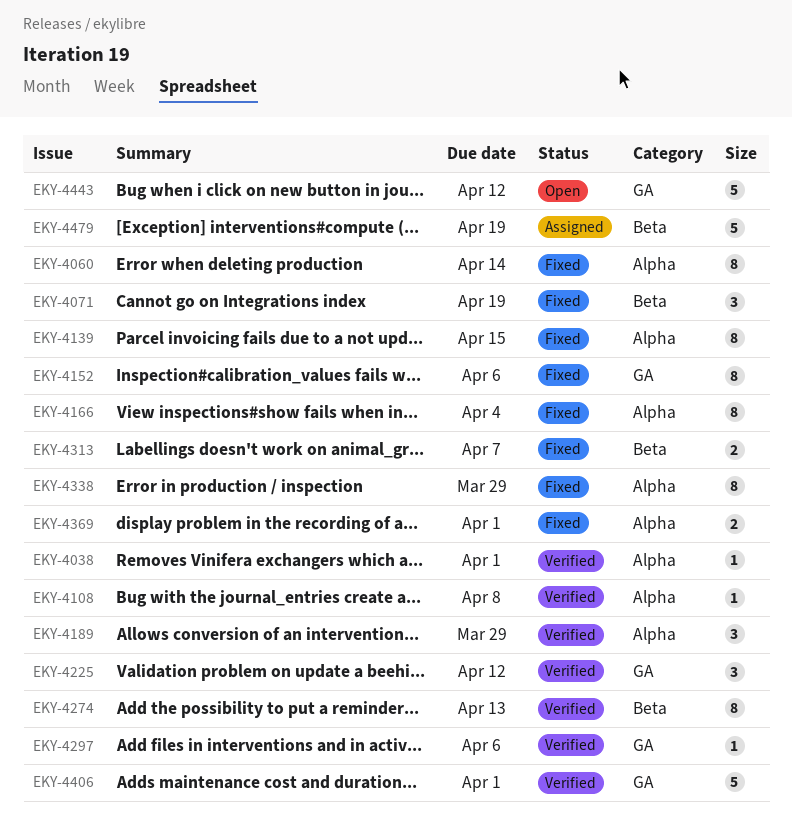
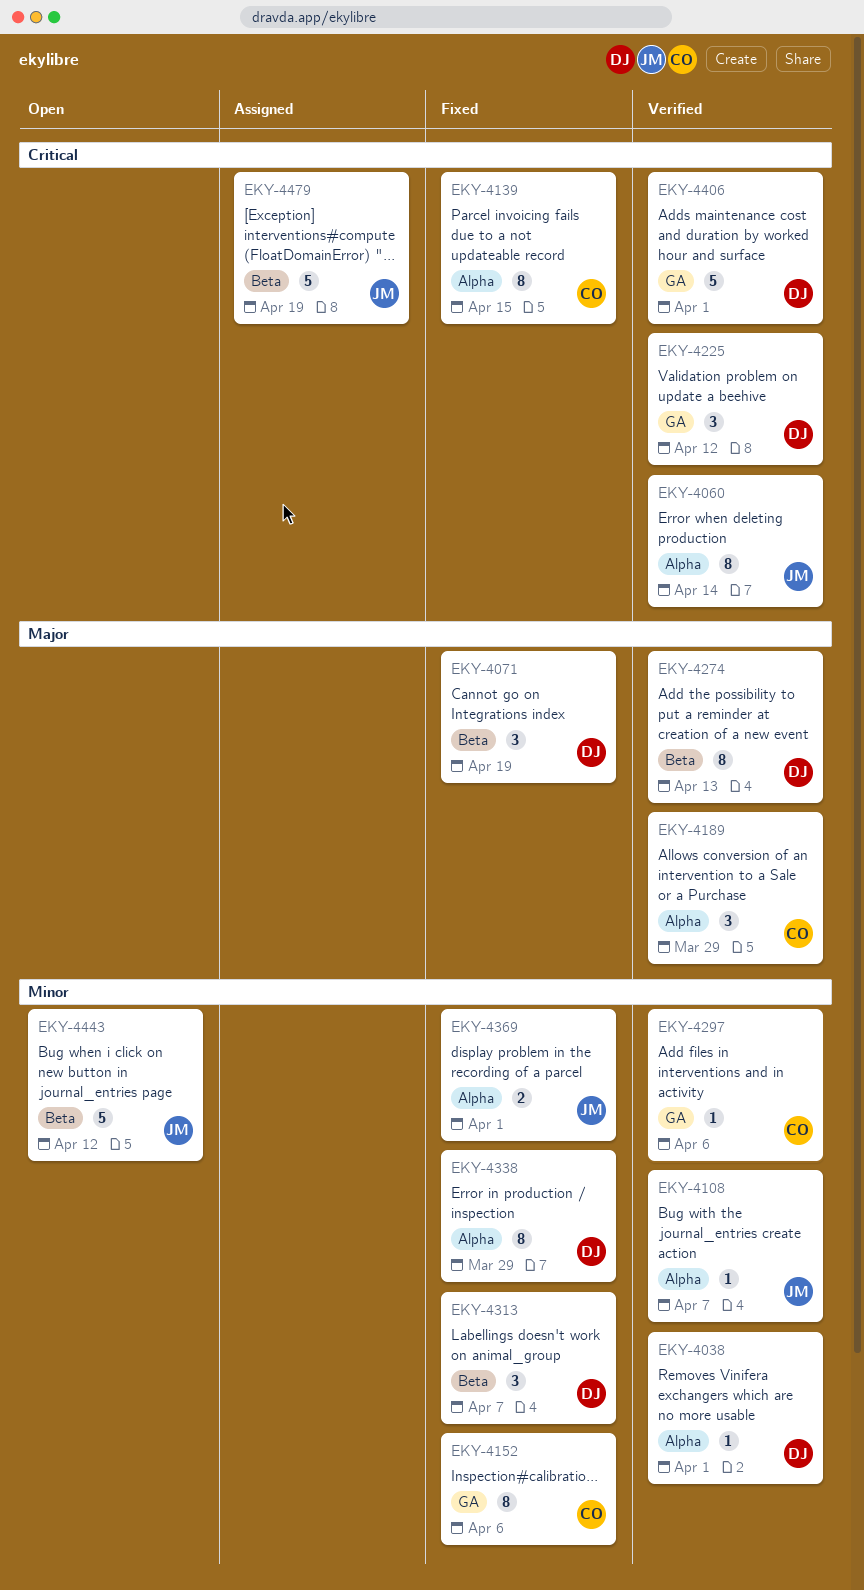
EKY-4060, status: Fixed -> Verified
EKY-4108, due: Apr 8 -> Apr 7
EKY-4166: present -> none
EKY-4313, estimate: 2 -> 3
EKY-4443, label: GA -> Beta

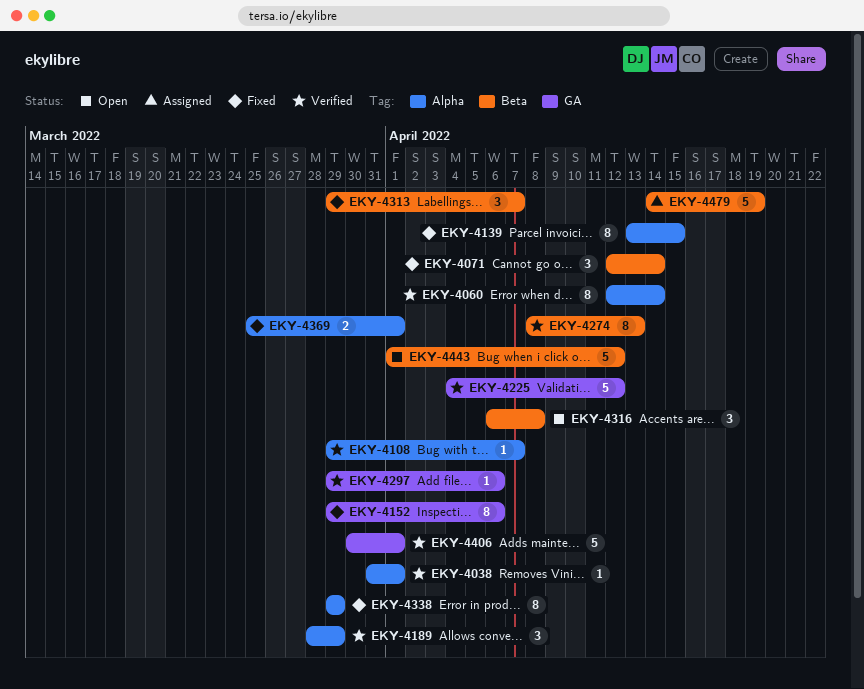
EKY-4071, due: Apr 19 -> Apr 14
EKY-4225, estimate: 3 -> 5
EKY-4316: none -> present

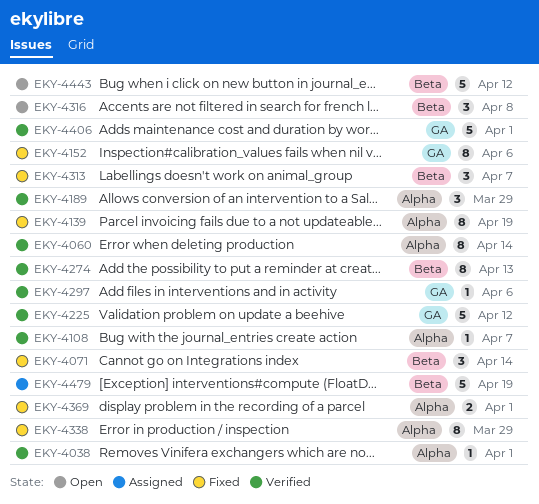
EKY-4139, due: Apr 15 -> Apr 19

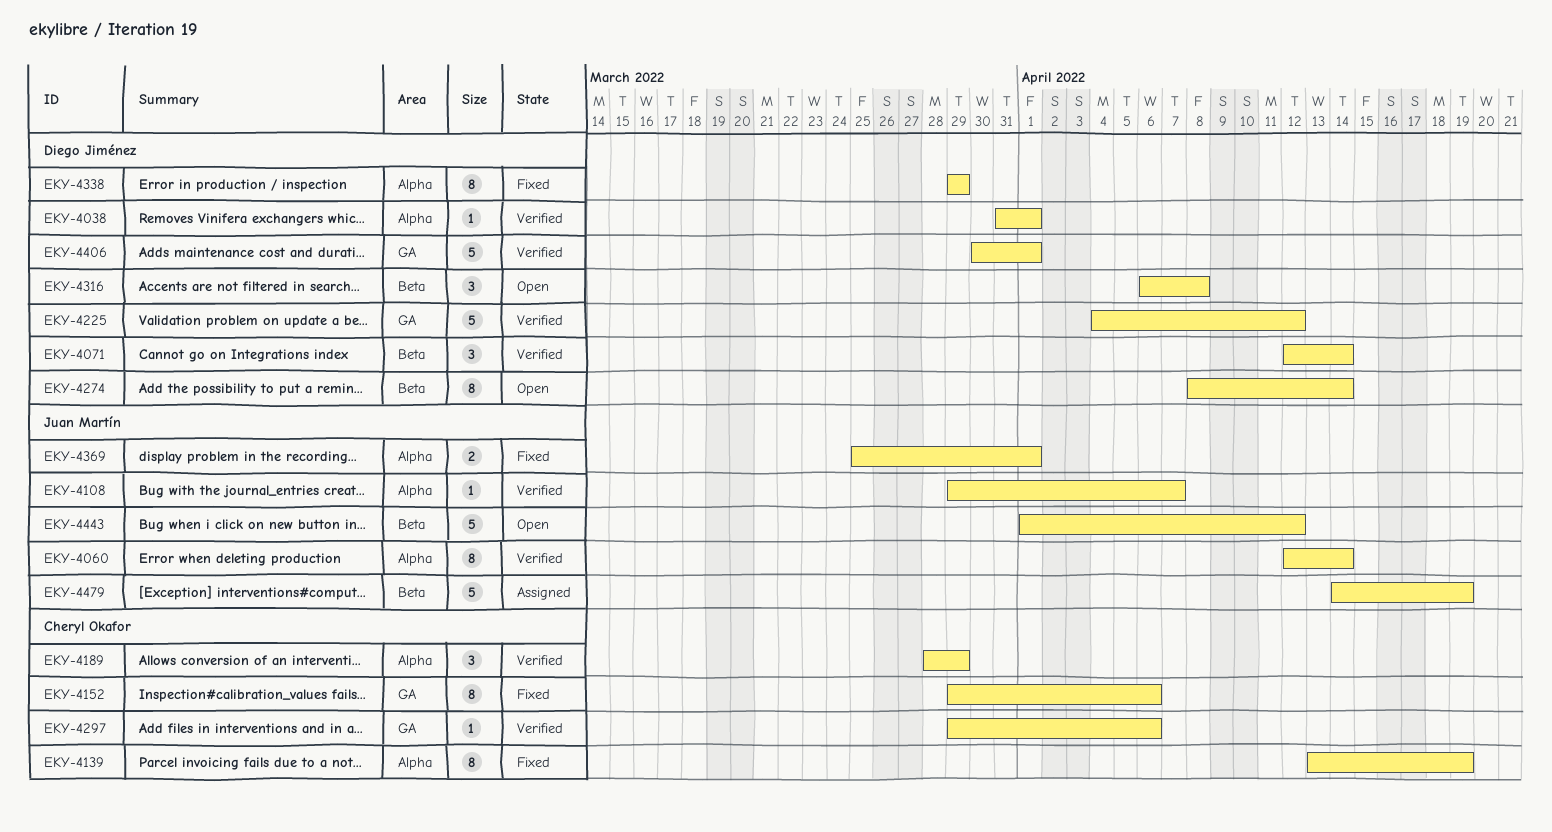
EKY-4071, status: Fixed -> Verified
EKY-4274, status: Verified -> Open
EKY-4274, due: Apr 13 -> Apr 14
EKY-4313: present -> none

